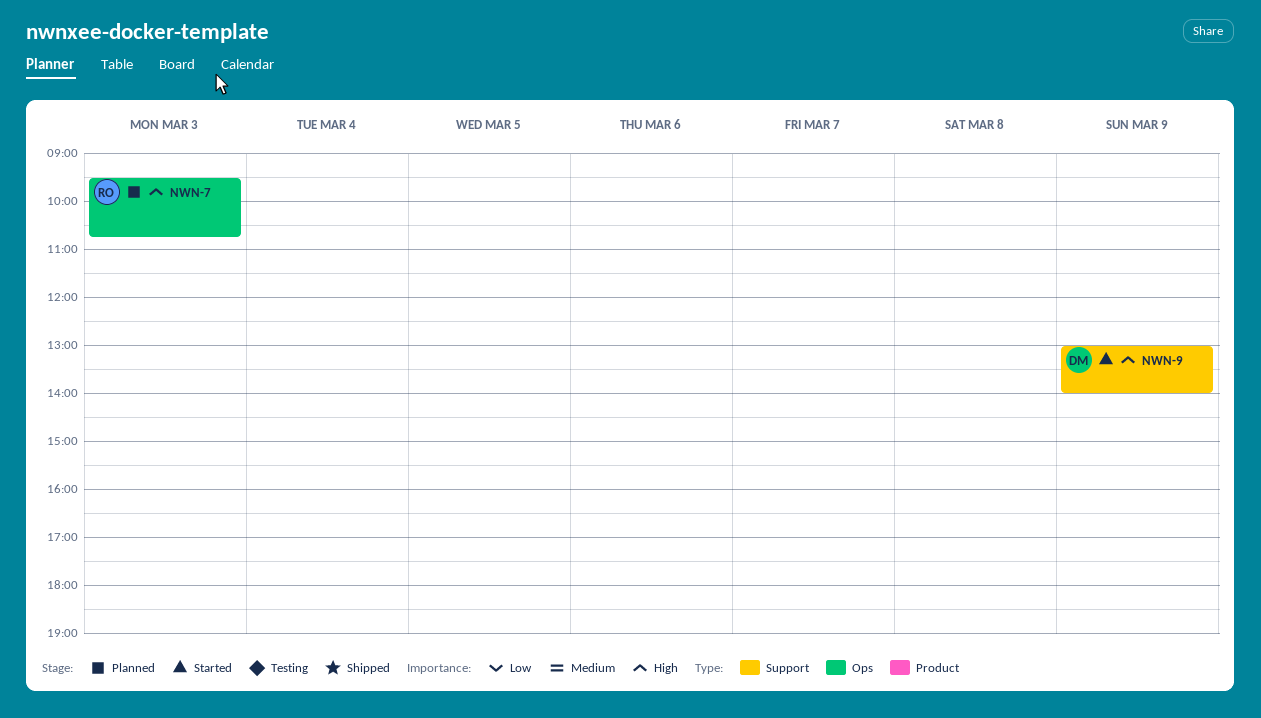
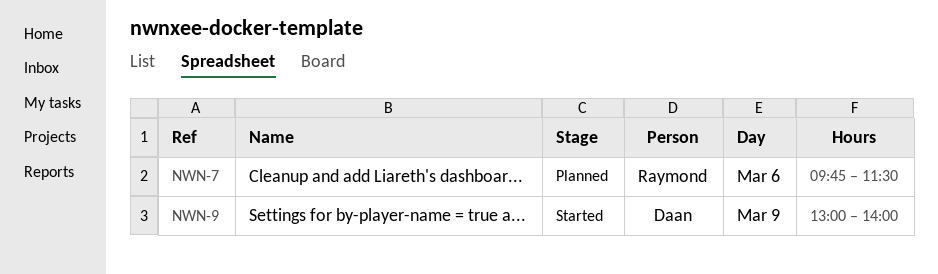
NWN-7, day: Mar 3 -> Mar 6
NWN-7, begins: 09:30 -> 09:45
NWN-7, ends: 10:45 -> 11:30

